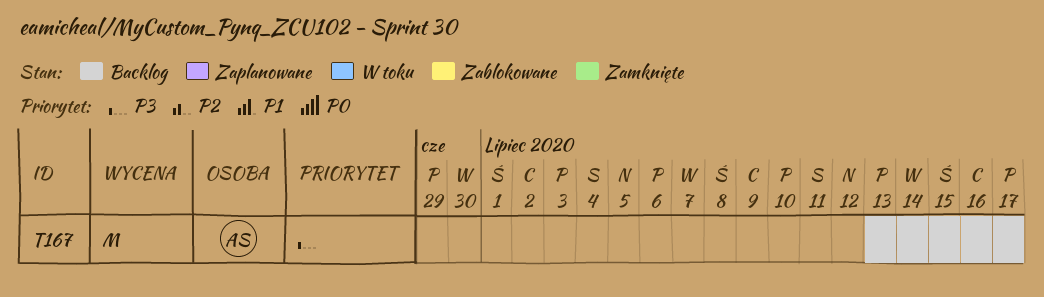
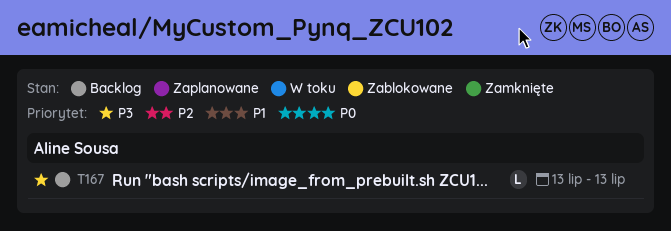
T167, estimate: M -> L
T167, due: Jul 17 -> Jul 13

